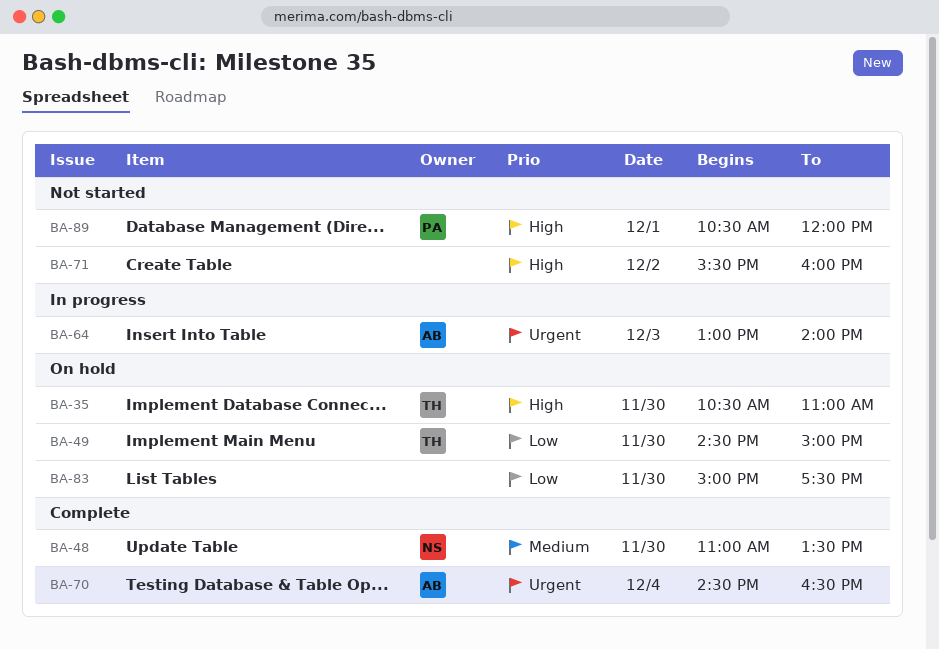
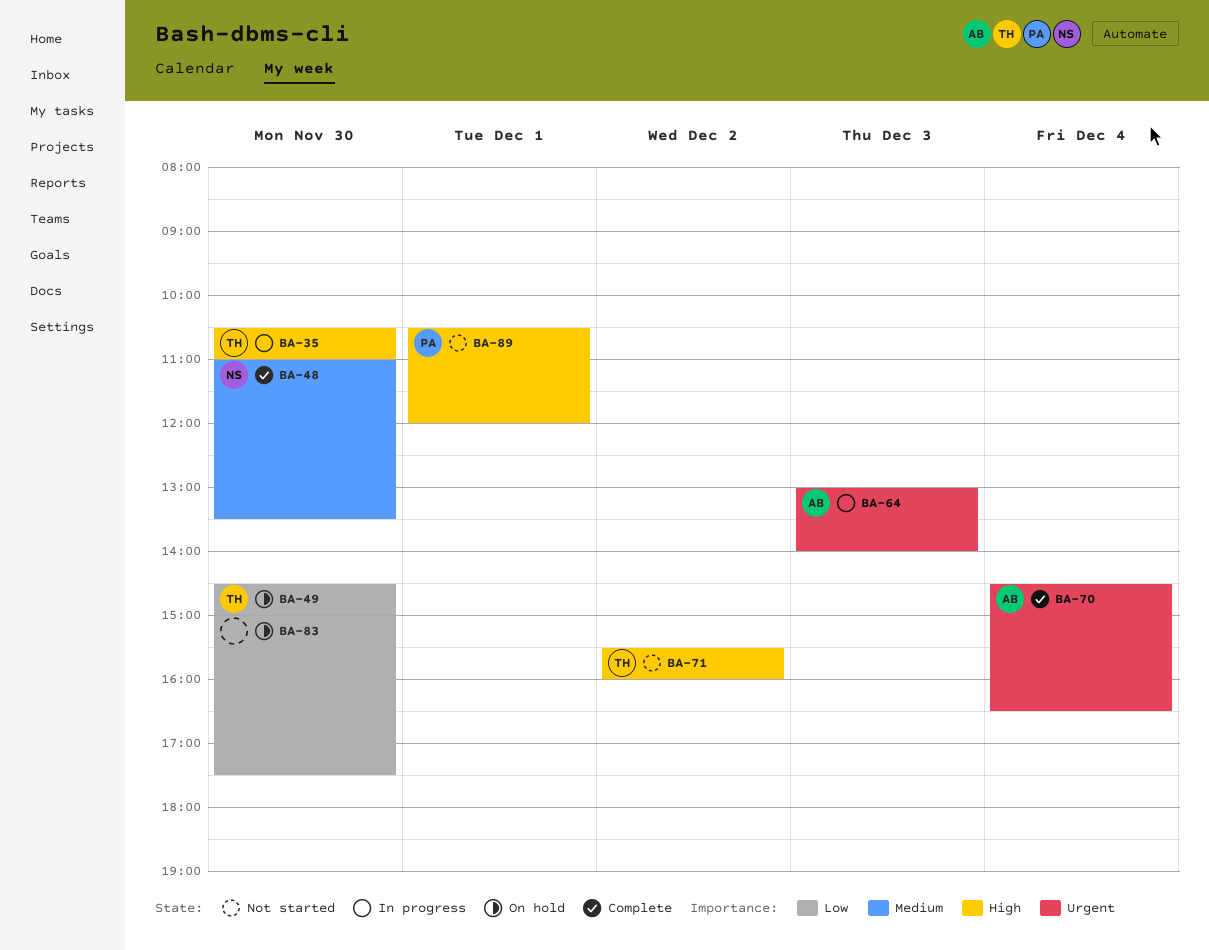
BA-35, status: On hold -> In progress
BA-71, owner: none -> TH

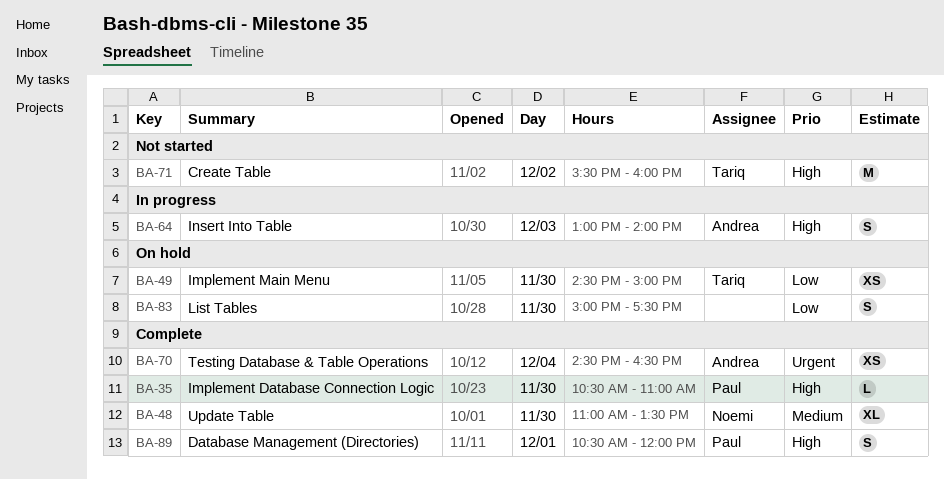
BA-35, status: In progress -> Complete
BA-35, owner: Tariq -> Paul
BA-64, priority: Urgent -> High
BA-89, status: Not started -> Complete

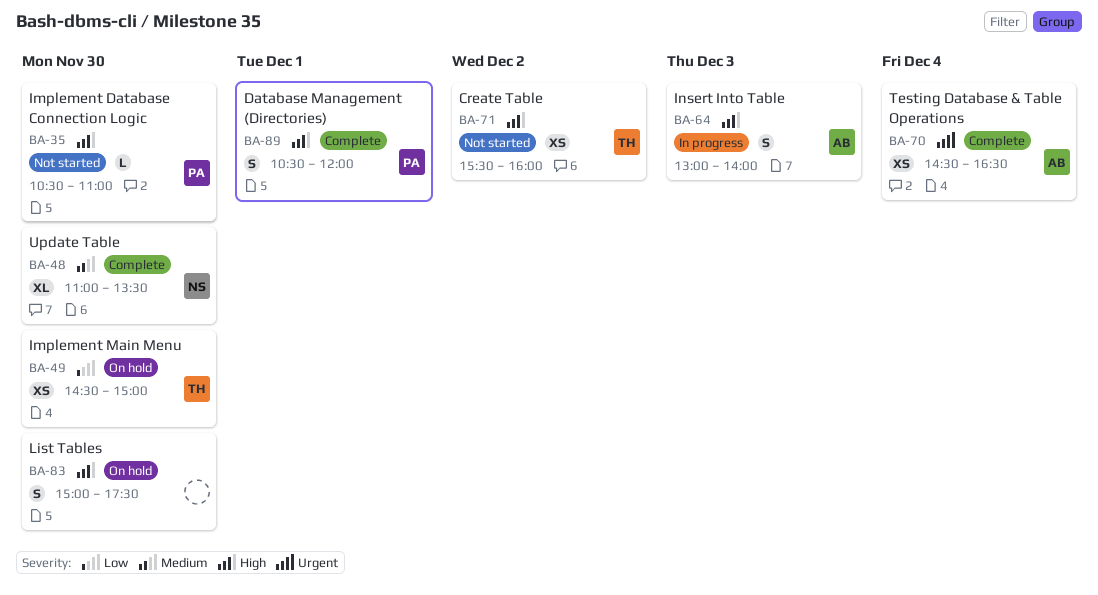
BA-35, status: Complete -> Not started
BA-71, estimate: M -> XS
BA-83, priority: Low -> High

